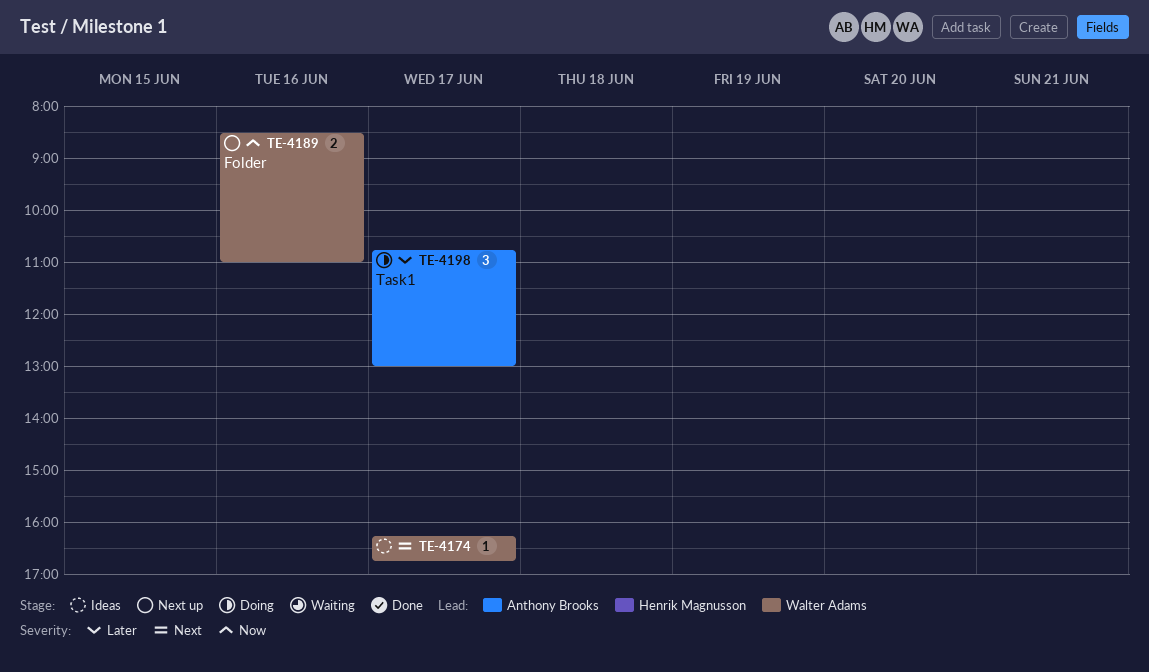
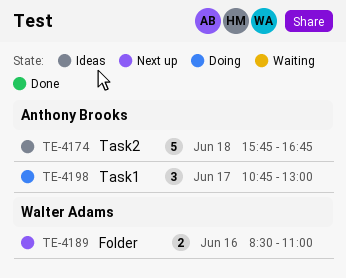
TE-4174, owner: Walter Adams -> Anthony Brooks
TE-4174, estimate: 1 -> 5
TE-4174, day: Jun 17 -> Jun 18
TE-4174, begins: 16:15 -> 15:45

